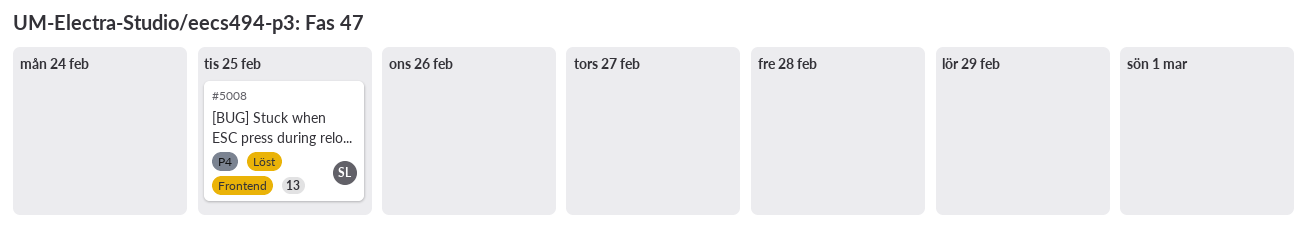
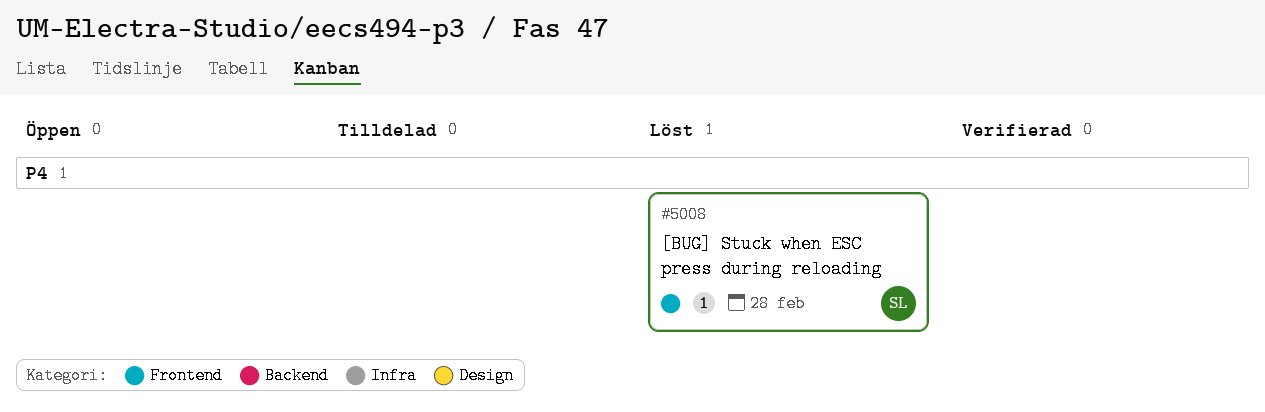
#5008, estimate: 13 -> 1
#5008, due: Feb 25 -> Feb 28

